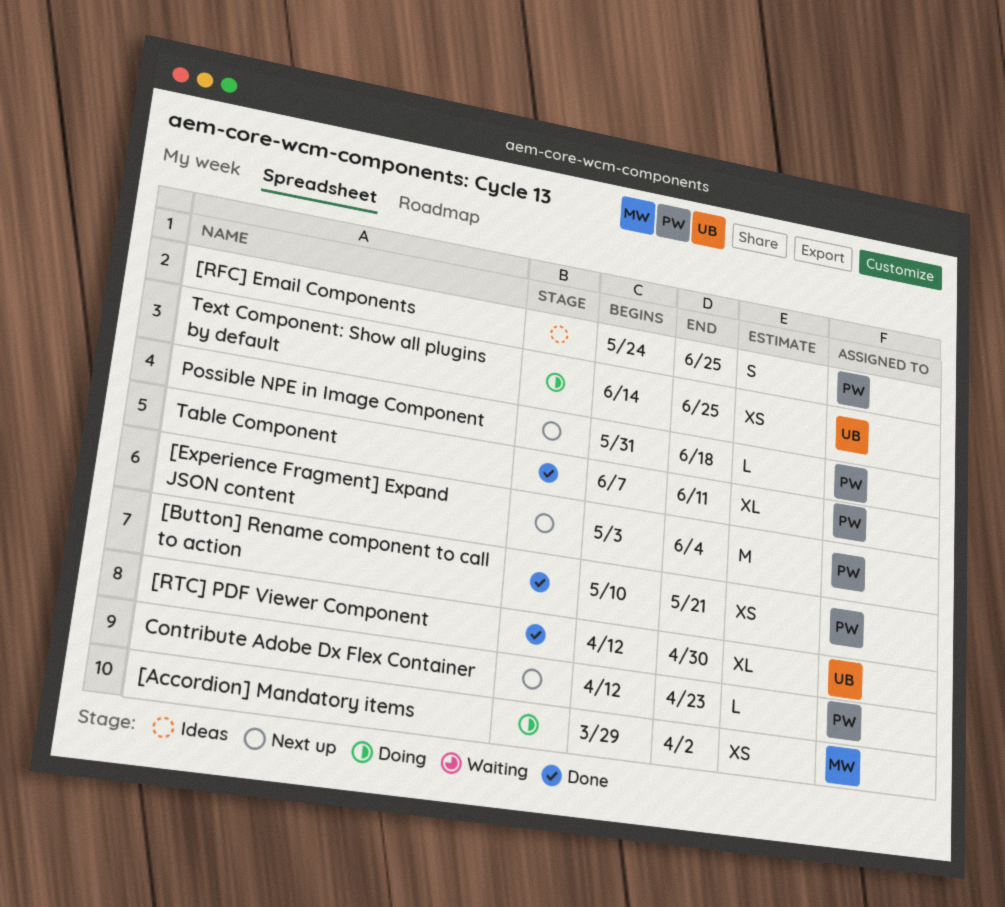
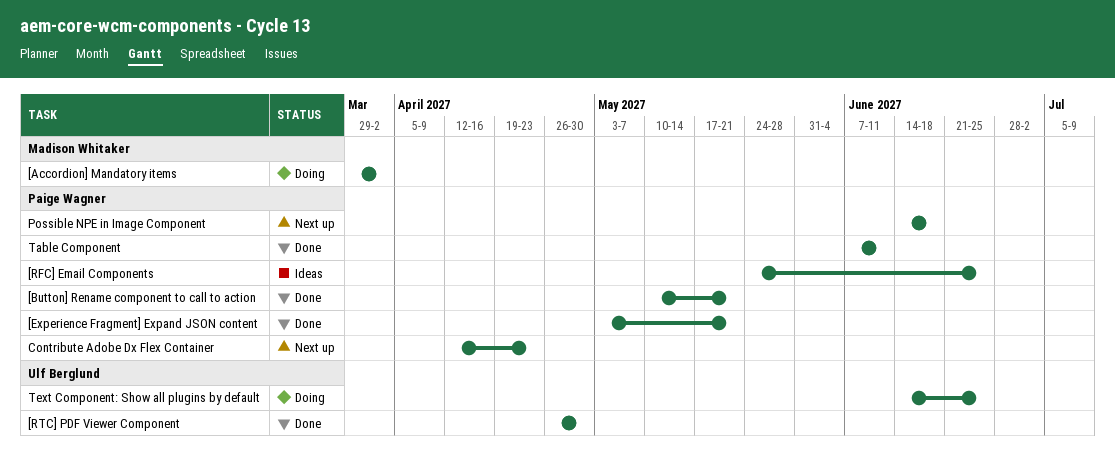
[Experience Fragment] Expand JSON content, status: Next up -> Done
[Experience Fragment] Expand JSON content, due: Jun 4 -> May 21
[RTC] PDF Viewer Component, start: Apr 12 -> Apr 26
Possible NPE in Image Component, start: May 31 -> Jun 14

